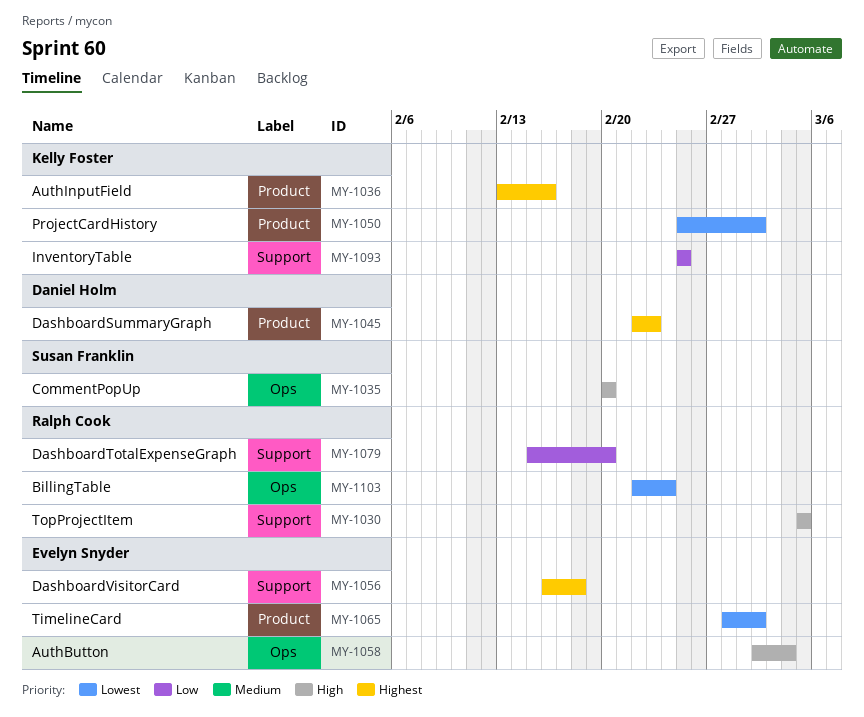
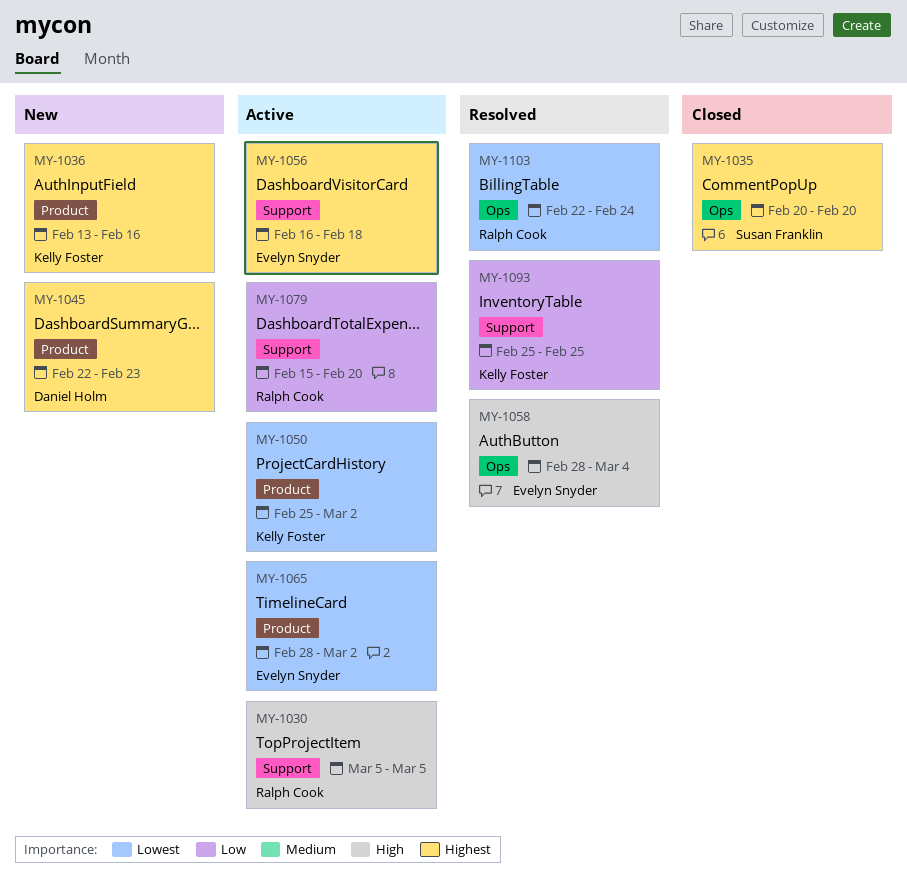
MY-1035, priority: High -> Highest
MY-1058, start: Mar 2 -> Feb 28

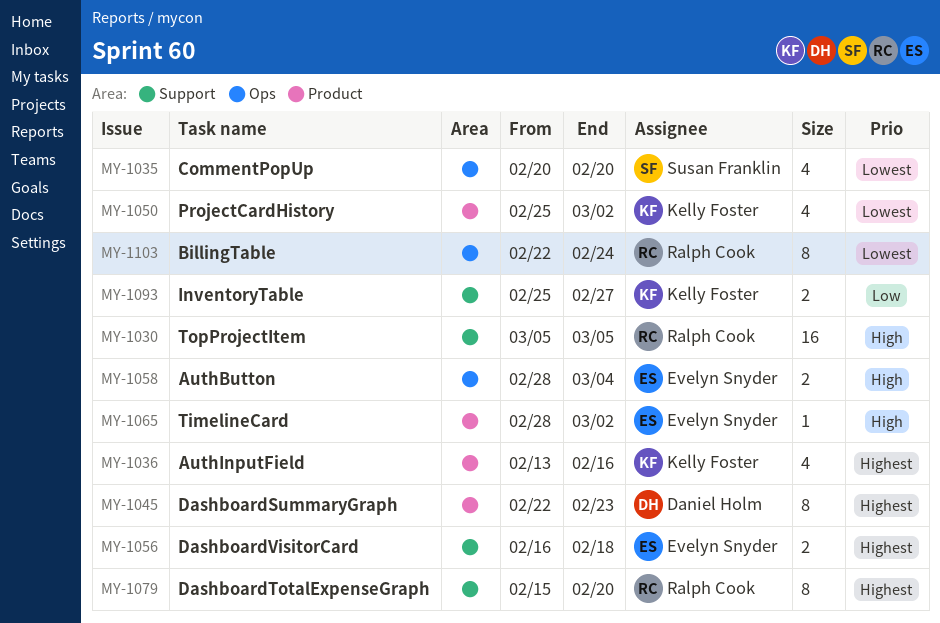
MY-1035, priority: Highest -> Lowest
MY-1065, priority: Lowest -> High
MY-1079, priority: Low -> Highest
MY-1093, due: Feb 25 -> Feb 27

